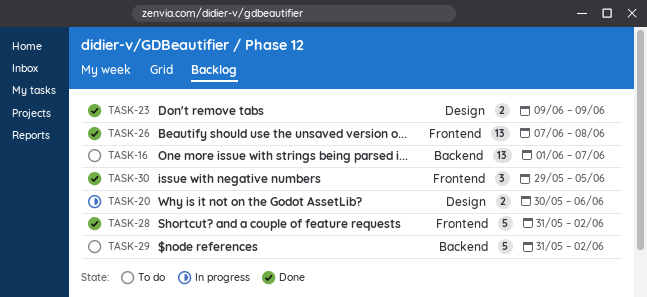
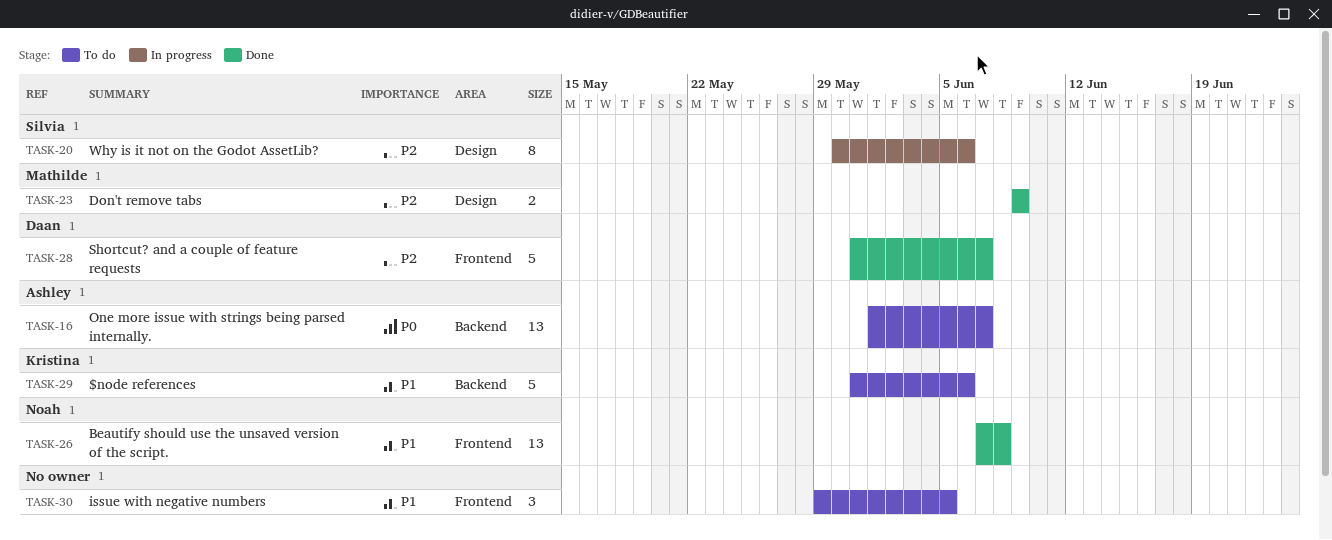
TASK-20, estimate: 2 -> 8
TASK-28, due: Jun 2 -> Jun 7
TASK-29, due: Jun 2 -> Jun 6
TASK-30, status: Done -> To do

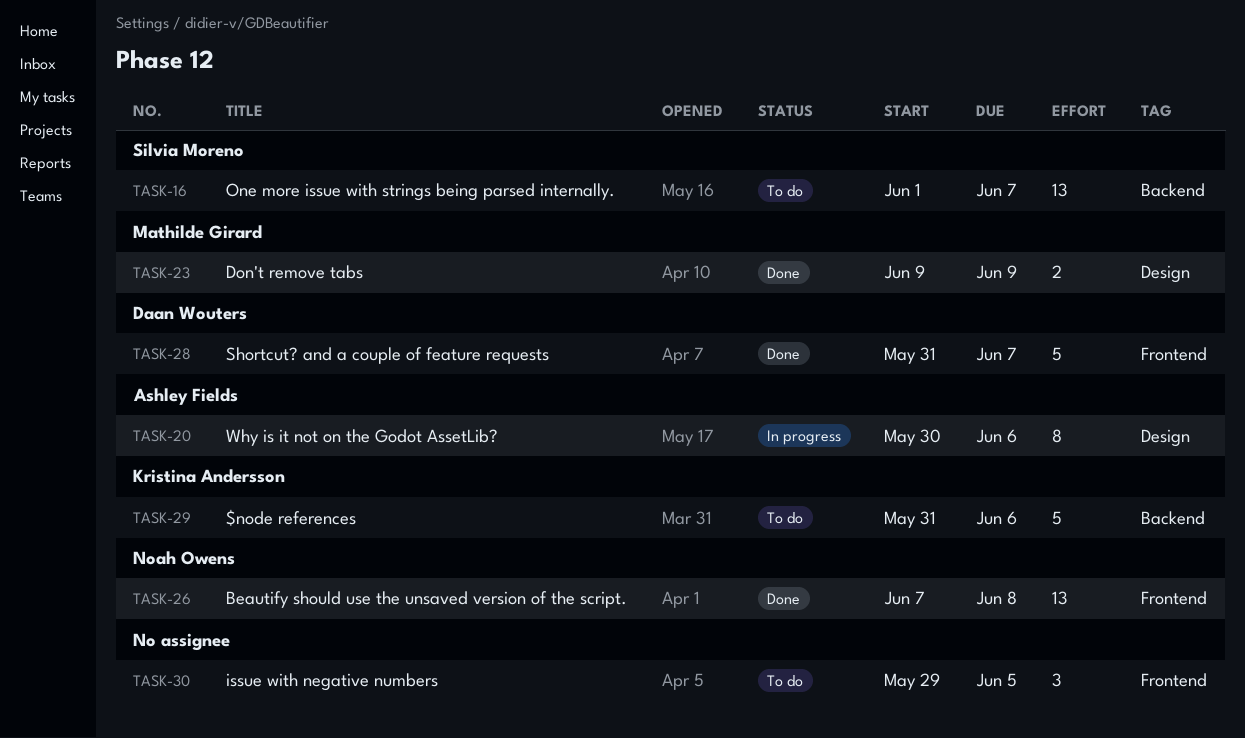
TASK-16, owner: Ashley Fields -> Silvia Moreno
TASK-20, owner: Silvia Moreno -> Ashley Fields

